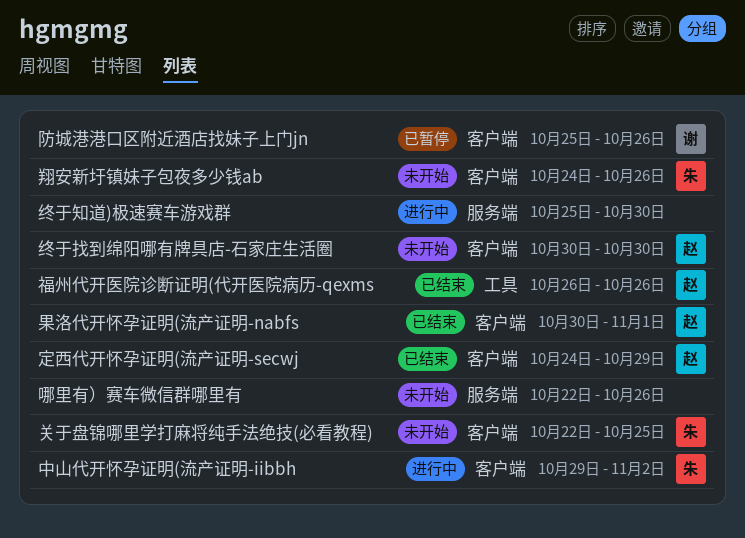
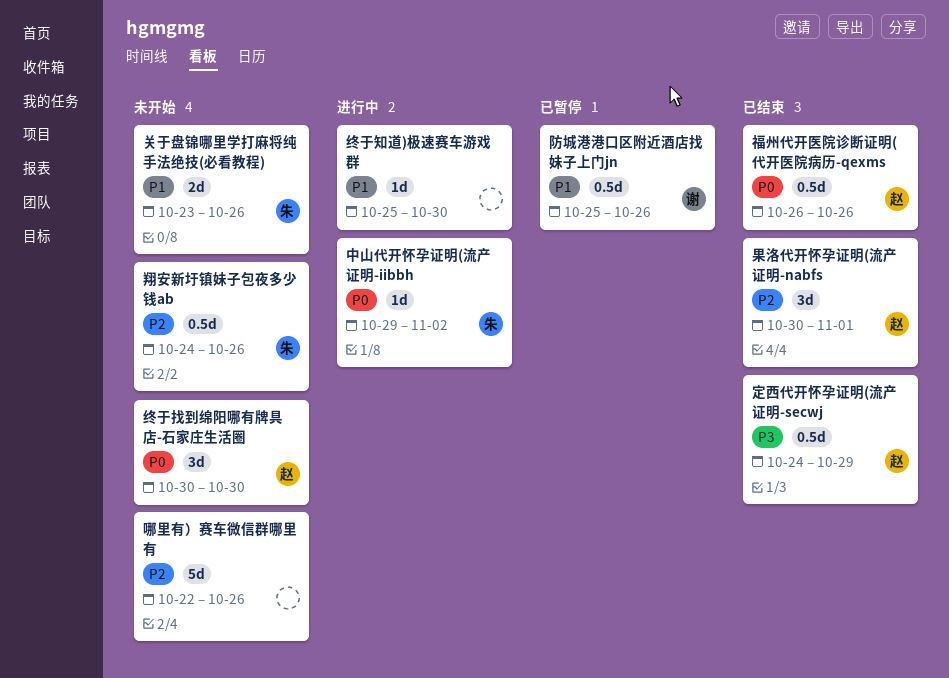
关于盘锦哪里学打麻将纯手法绝技(必看教程), start: Oct 22 -> Oct 23
关于盘锦哪里学打麻将纯手法绝技(必看教程), due: Oct 25 -> Oct 26

